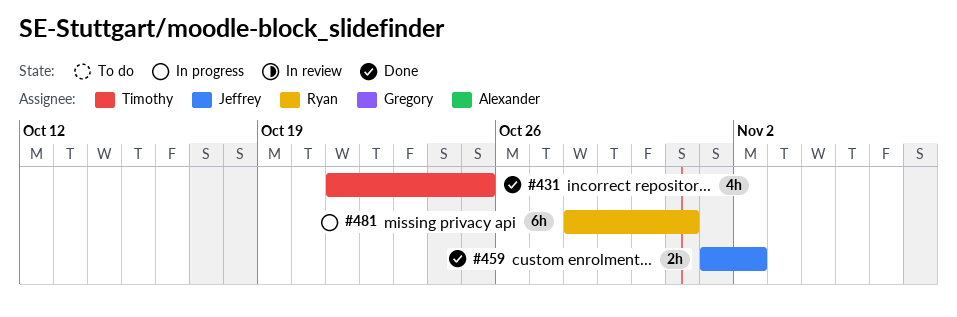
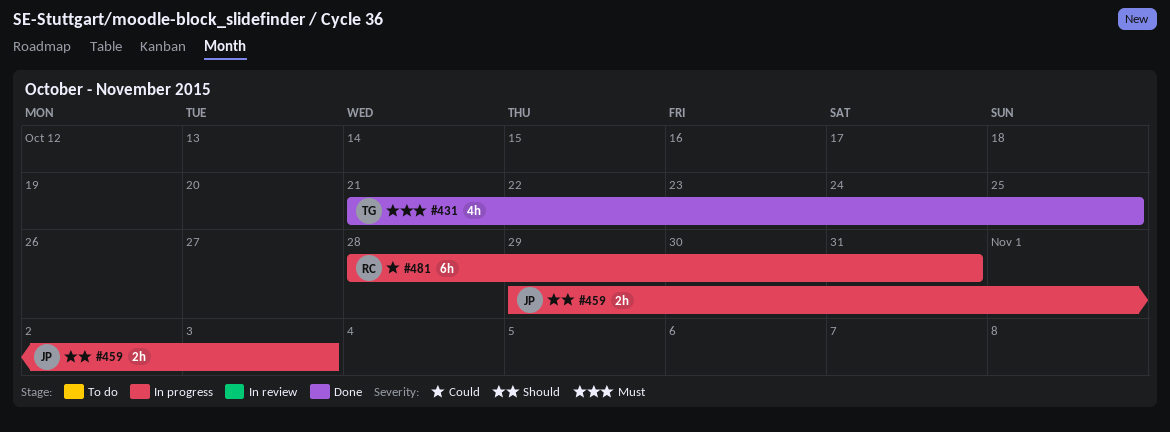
#459, status: Done -> In progress
#459, start: Nov 1 -> Oct 29
#459, due: Nov 2 -> Nov 3

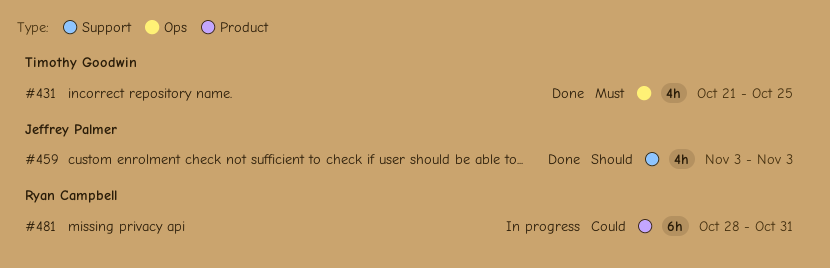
#459, status: In progress -> Done
#459, estimate: 2h -> 4h
#459, start: Oct 29 -> Nov 3

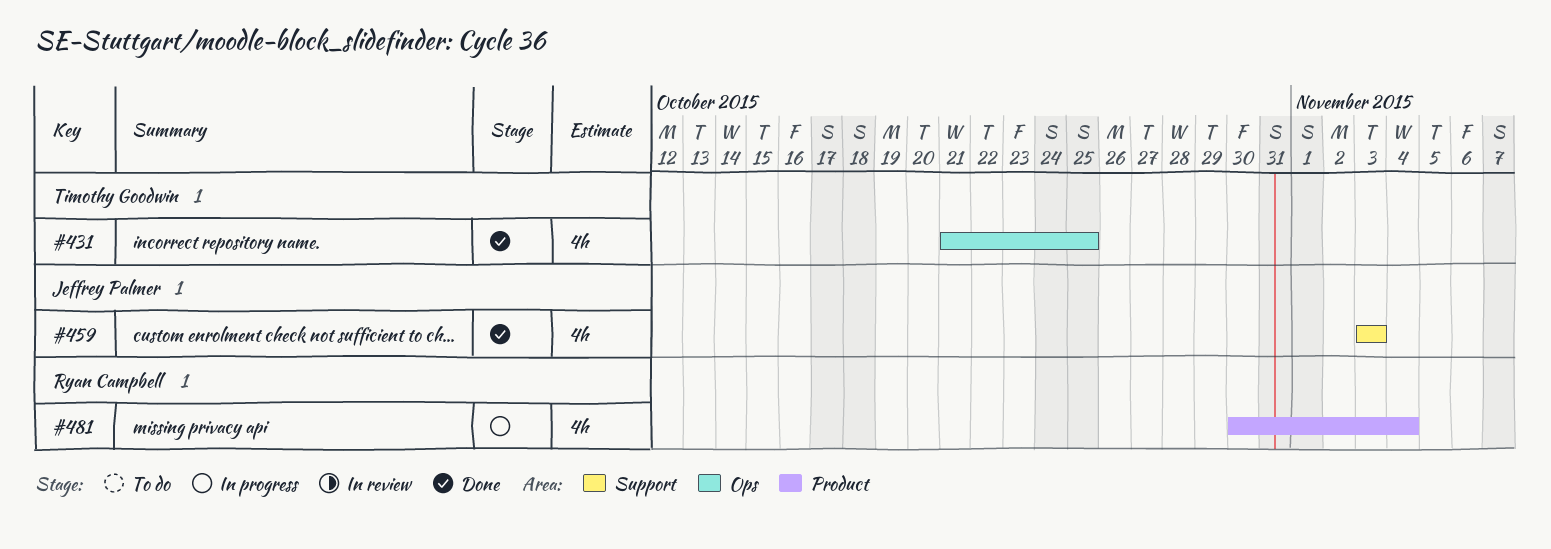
#481, estimate: 6h -> 4h
#481, start: Oct 28 -> Oct 30
#481, due: Oct 31 -> Nov 4

